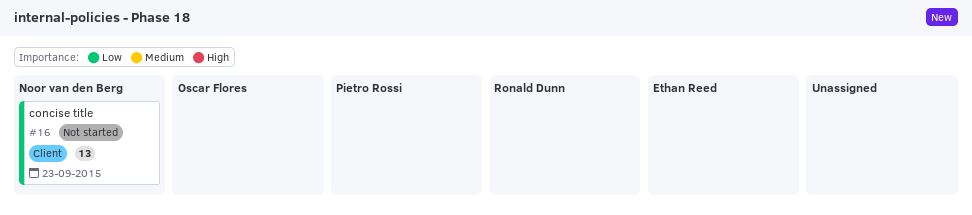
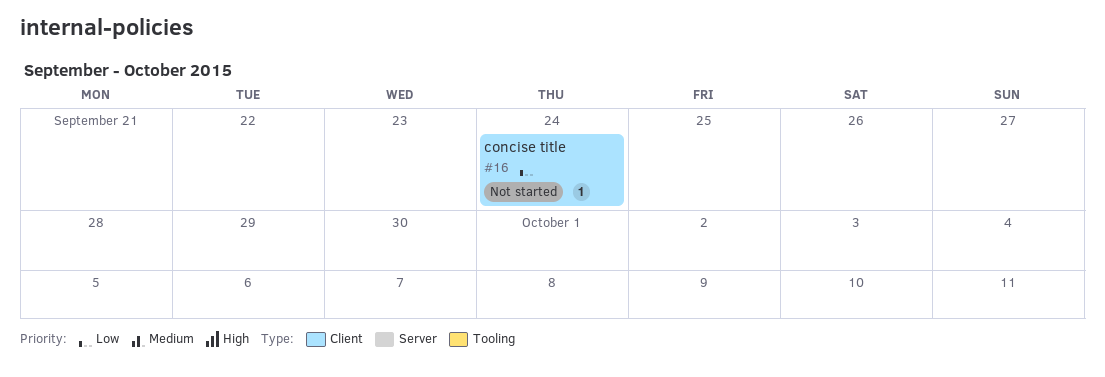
#16, estimate: 13 -> 1
#16, due: Sep 23 -> Sep 24

